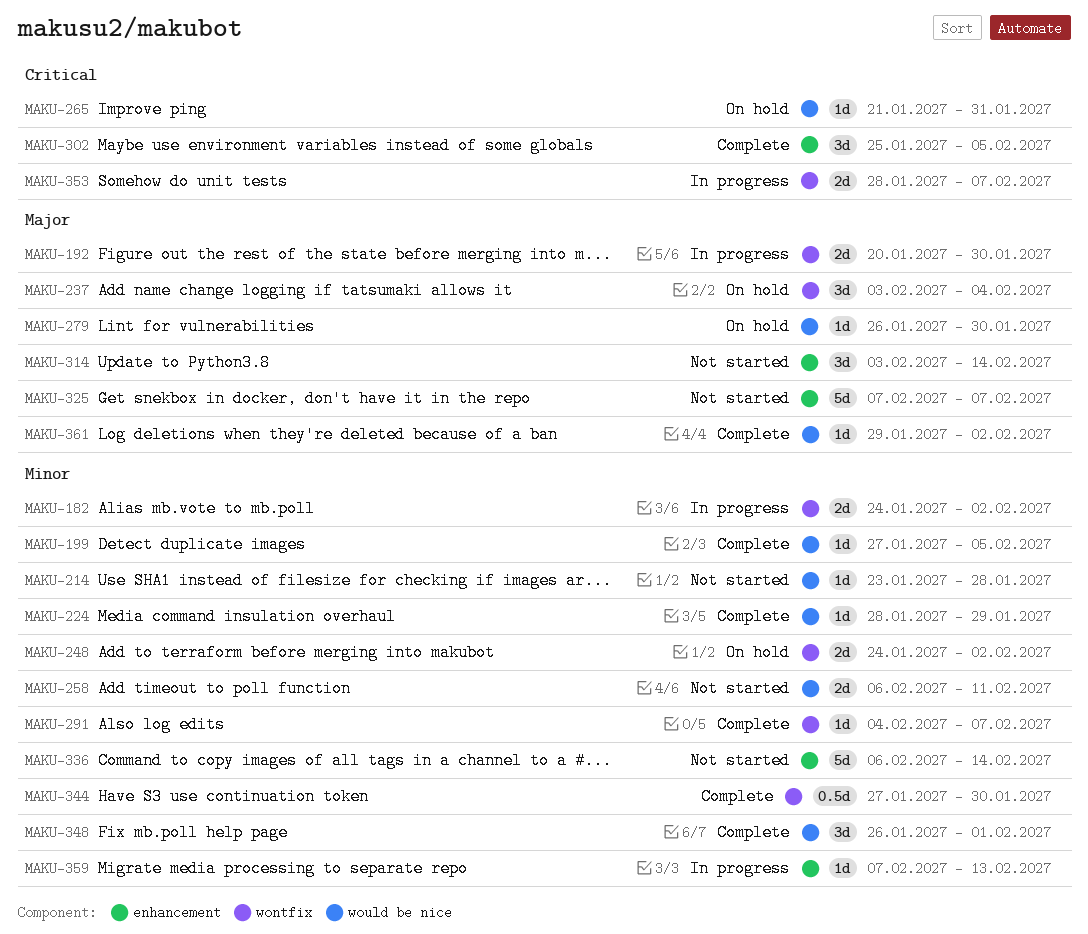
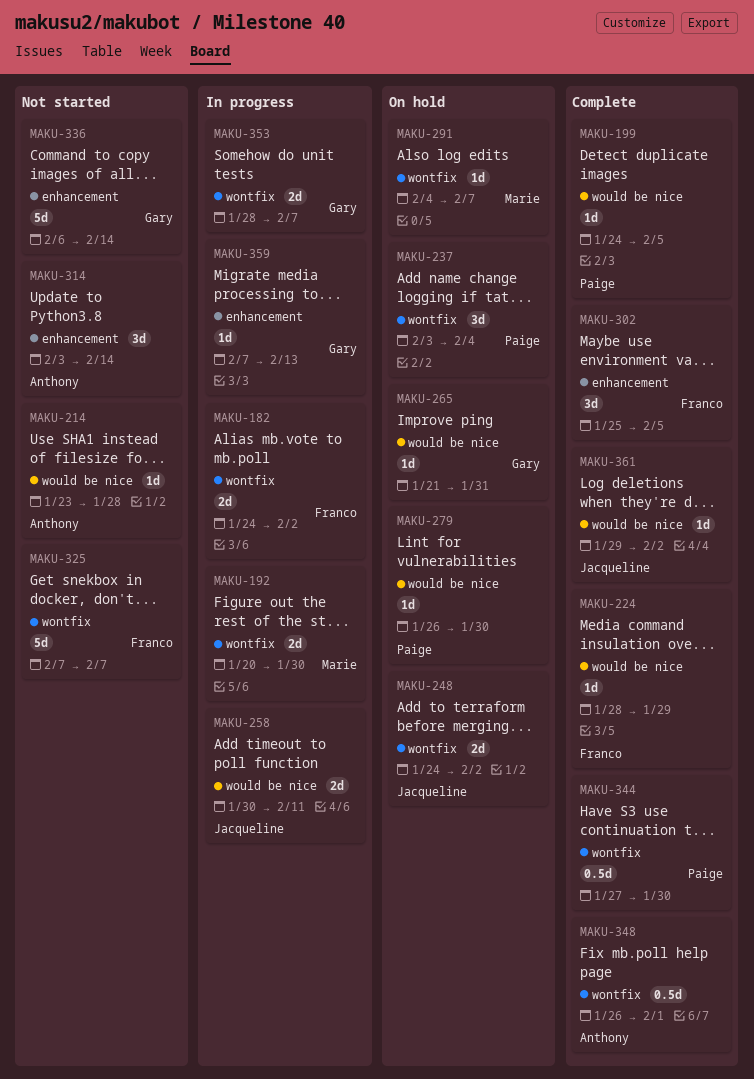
MAKU-199, start: Jan 27 -> Jan 24
MAKU-258, status: Not started -> In progress
MAKU-258, start: Feb 6 -> Jan 30
MAKU-291, status: Complete -> On hold
MAKU-325, label: enhancement -> wontfix
MAKU-348, label: would be nice -> wontfix
MAKU-348, estimate: 3d -> 0.5d

